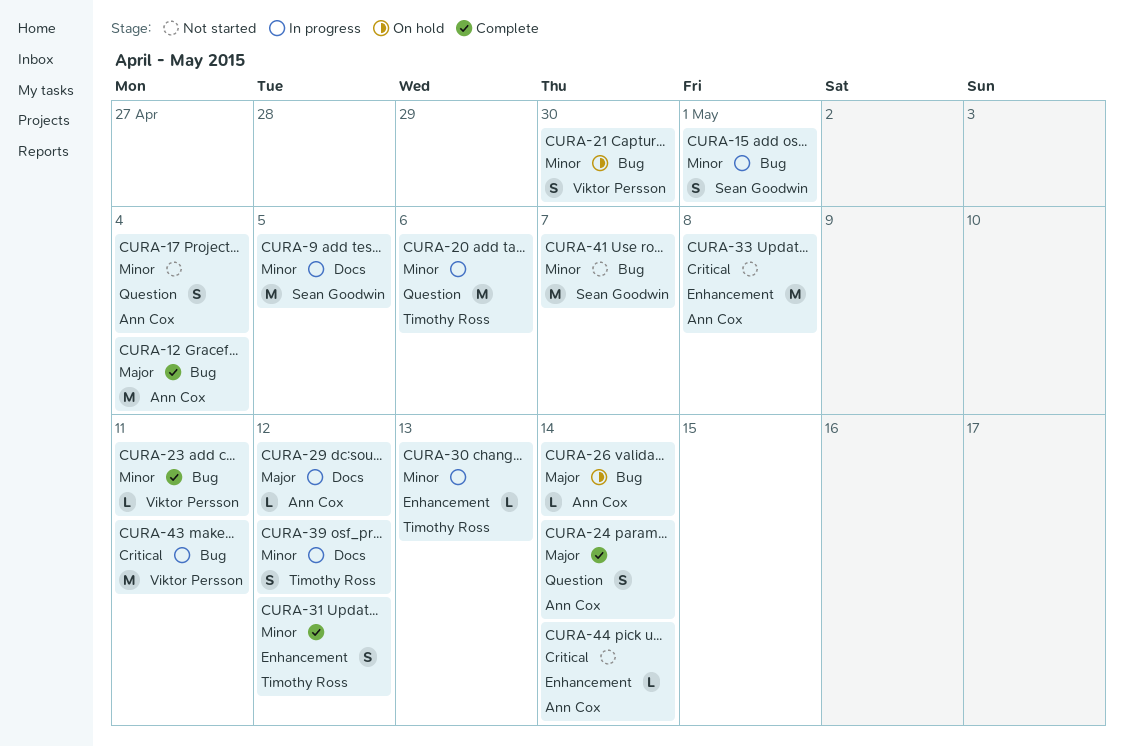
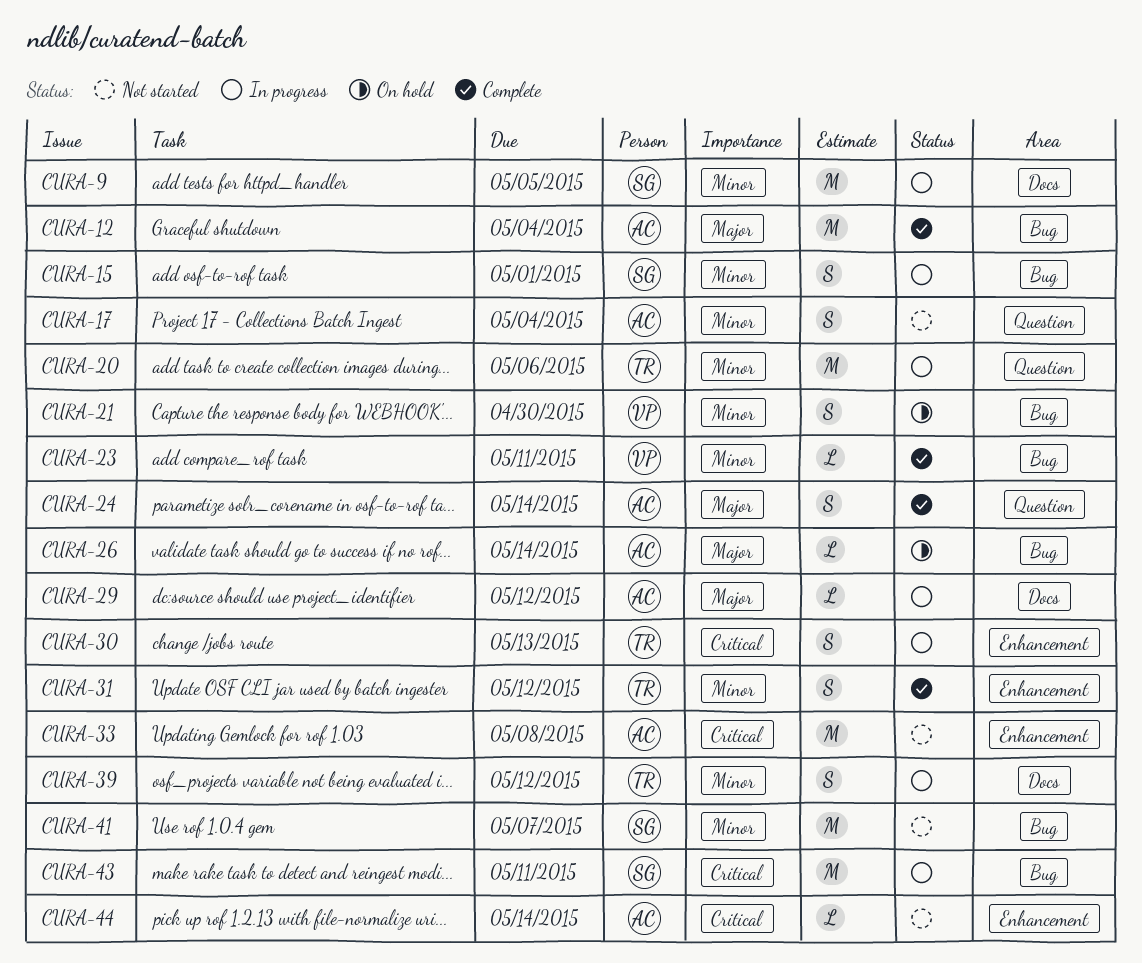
CURA-30, priority: Minor -> Critical
CURA-30, estimate: L -> S
CURA-43, owner: Viktor Persson -> Sean Goodwin

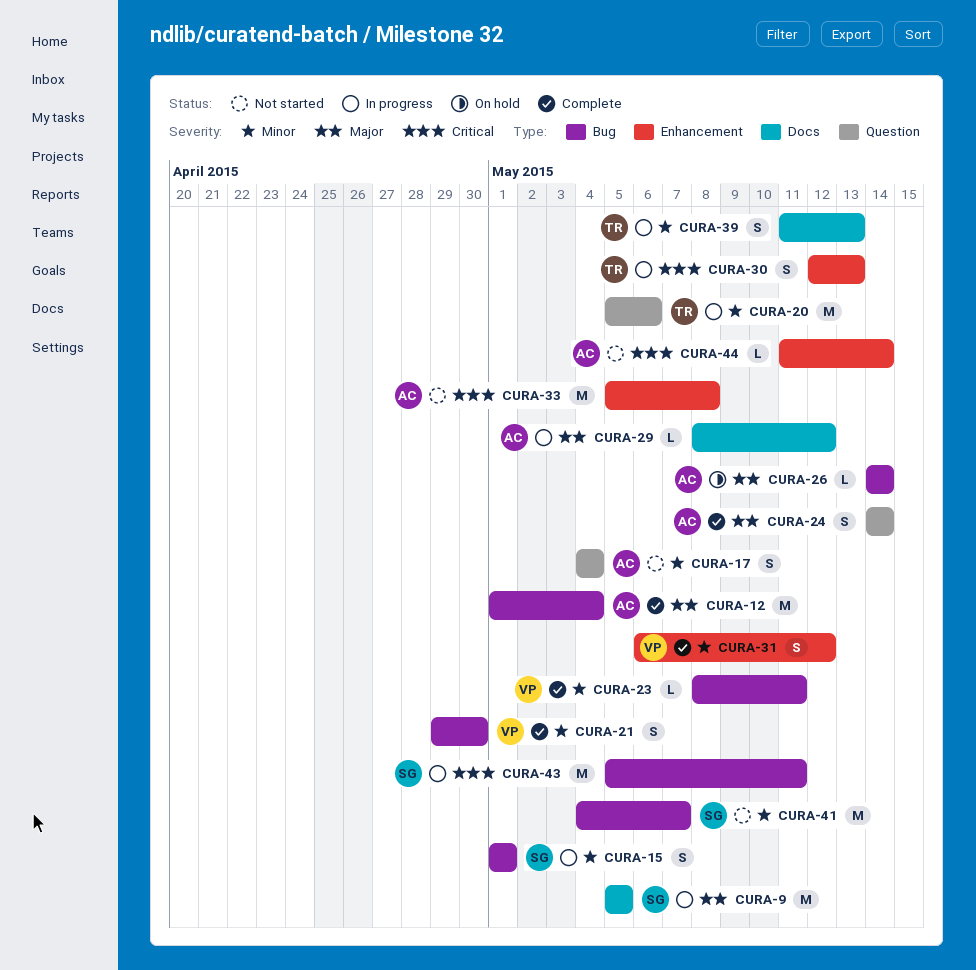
CURA-9, priority: Minor -> Major
CURA-21, status: On hold -> Complete
CURA-31, owner: TR -> VP
CURA-39, due: May 12 -> May 13

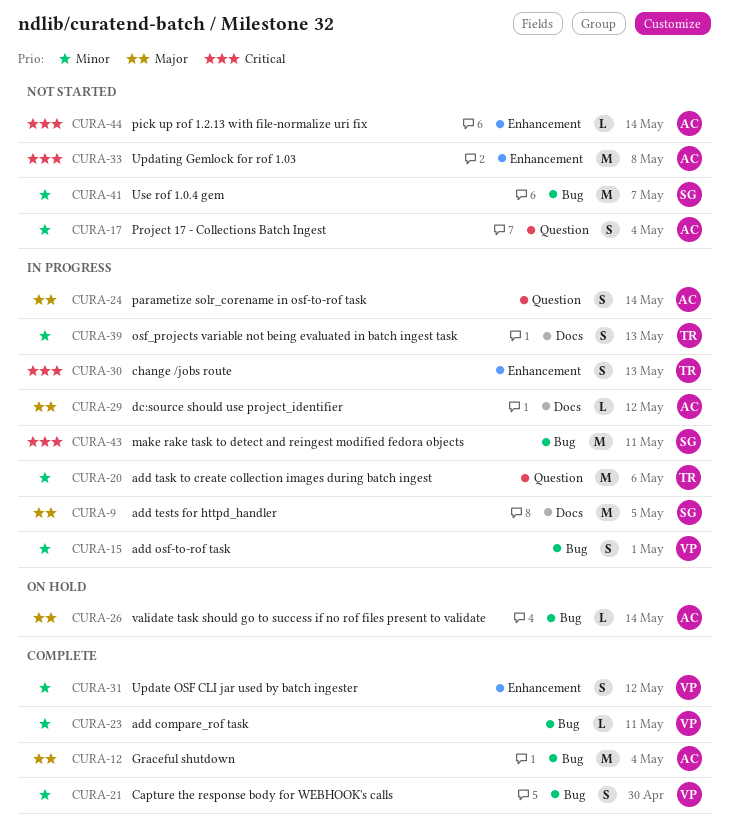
CURA-15, owner: SG -> VP
CURA-24, status: Complete -> In progress

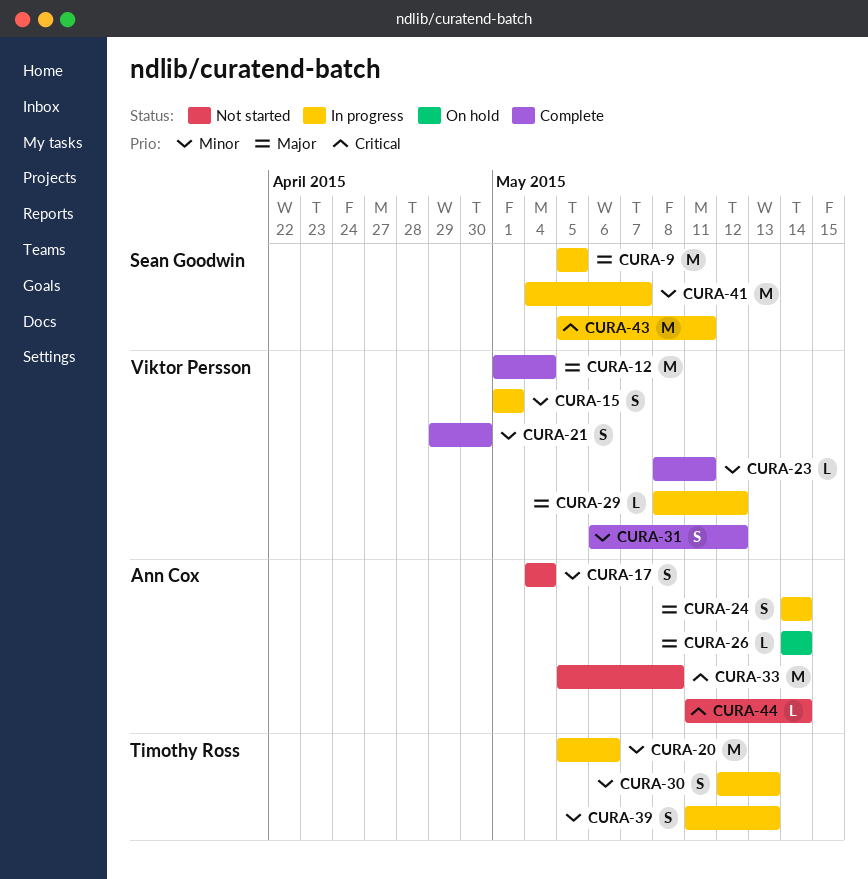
CURA-12, owner: Ann Cox -> Viktor Persson
CURA-29, owner: Ann Cox -> Viktor Persson
CURA-30, priority: Critical -> Minor
CURA-41, status: Not started -> In progress

